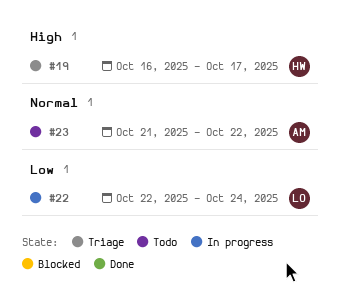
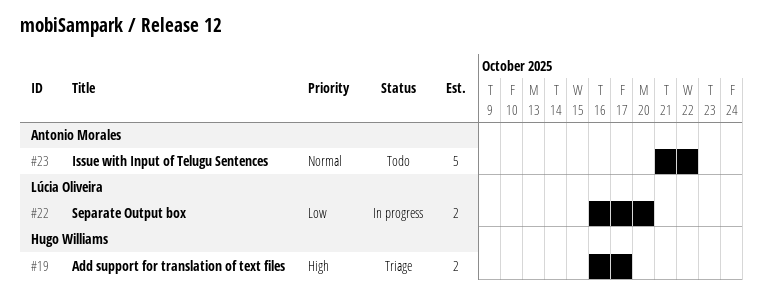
#22, start: Oct 22 -> Oct 16
#22, due: Oct 24 -> Oct 20

